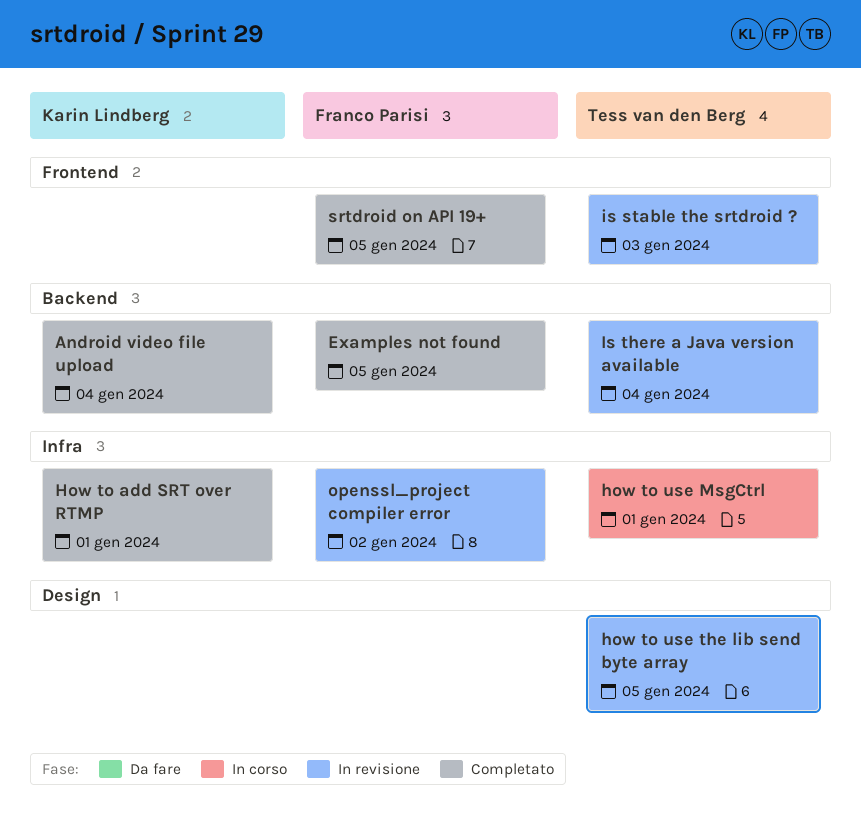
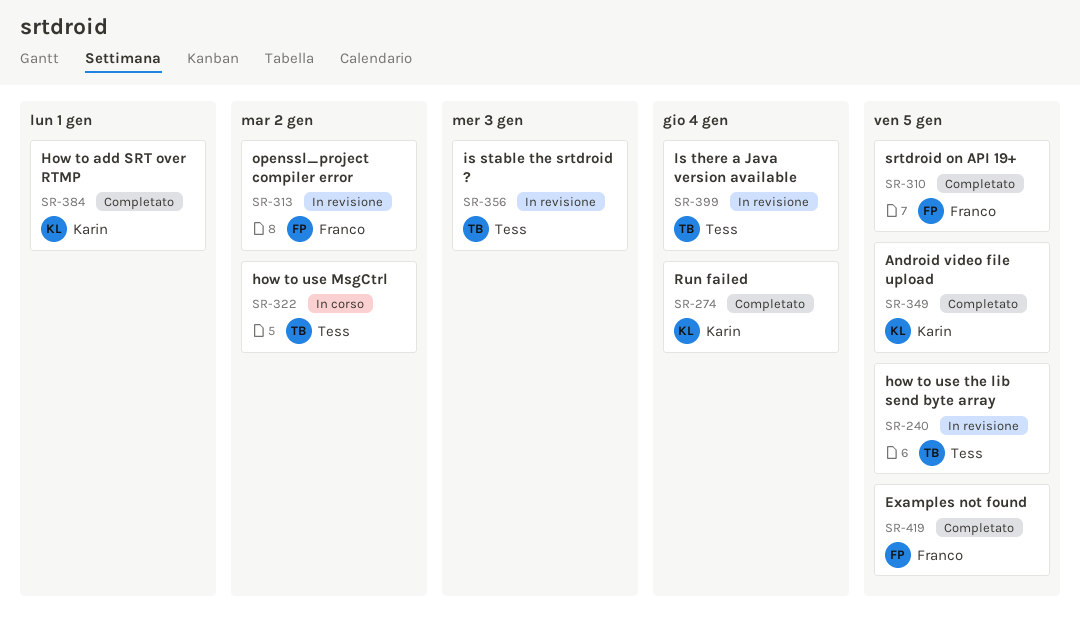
Android video file upload, due: Jan 4 -> Jan 5
how to use MsgCtrl, due: Jan 1 -> Jan 2
Run failed: none -> present

